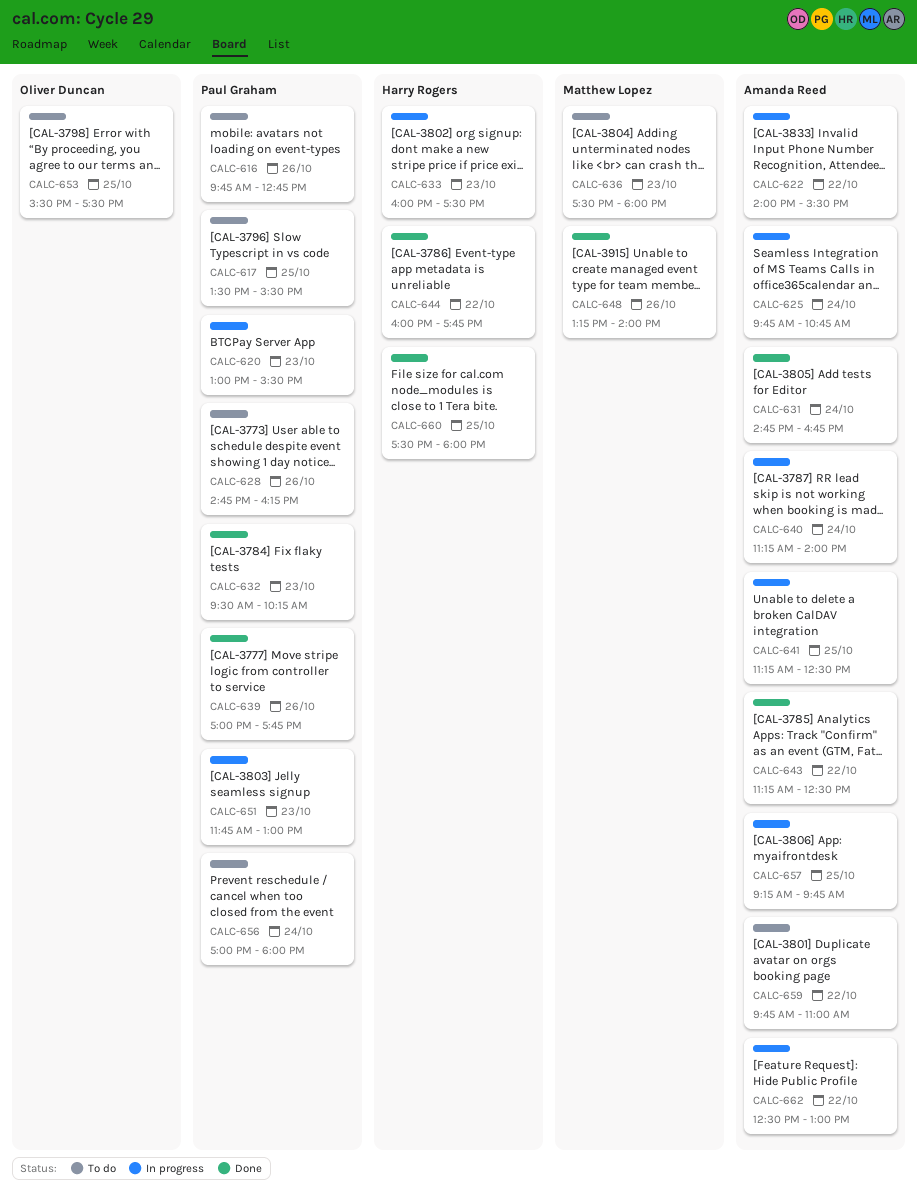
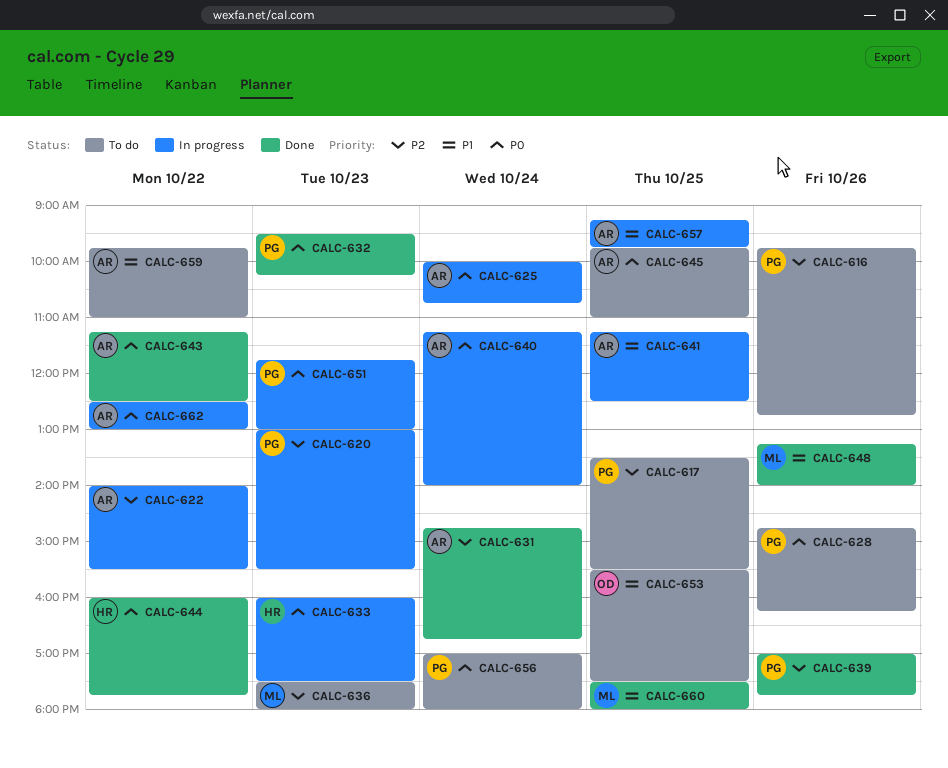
CALC-625, begins: 09:45 -> 10:00
CALC-645: none -> present
CALC-660, owner: Harry Rogers -> Matthew Lopez

